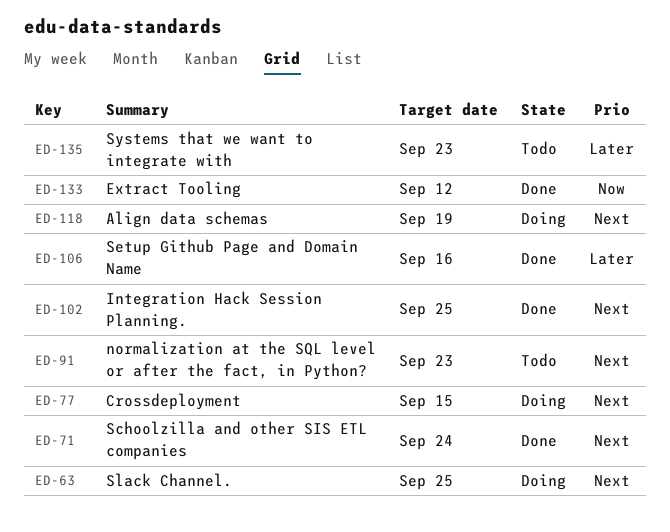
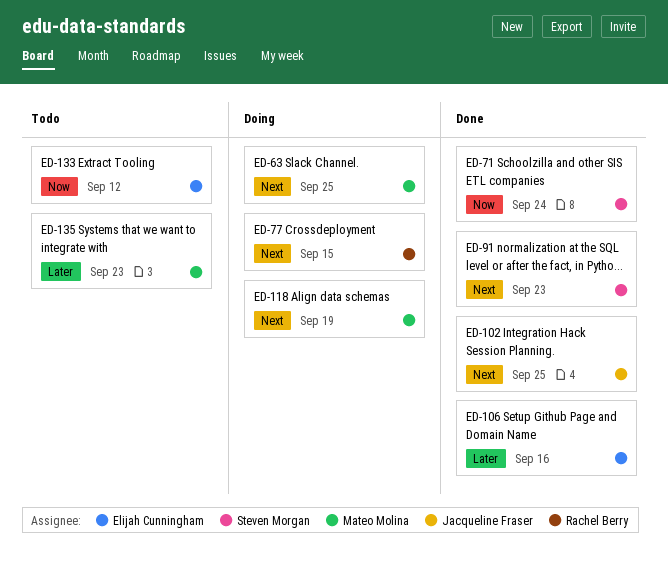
ED-71, priority: Next -> Now
ED-91, status: Todo -> Done
ED-133, status: Done -> Todo

